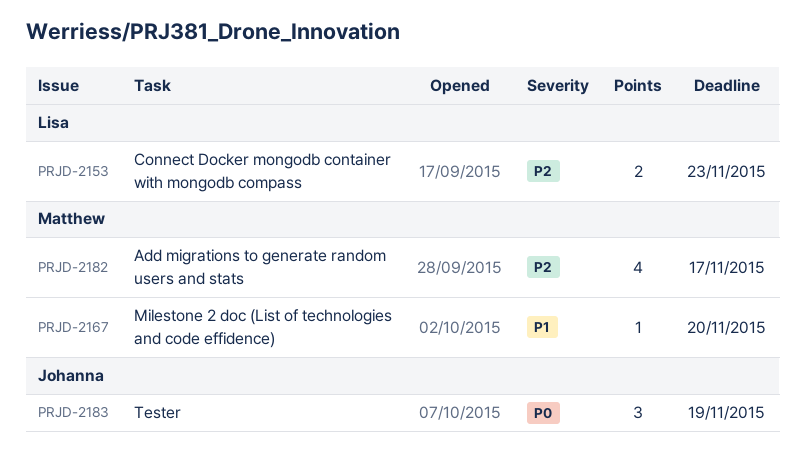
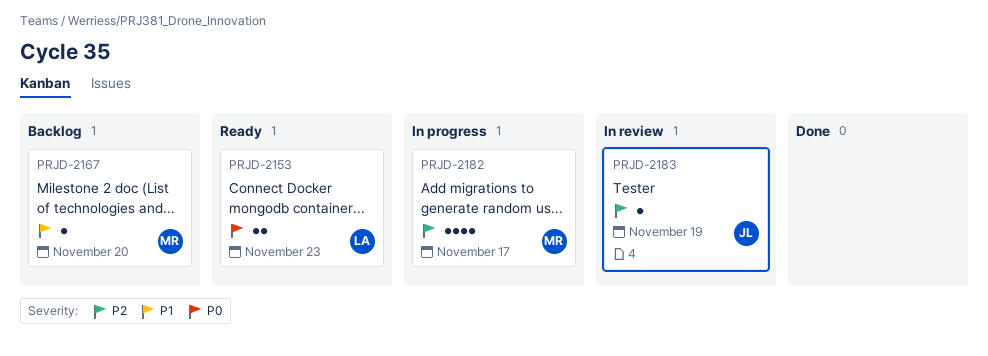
PRJD-2153, priority: P2 -> P0
PRJD-2183, priority: P0 -> P2
PRJD-2183, estimate: 3 -> 1

